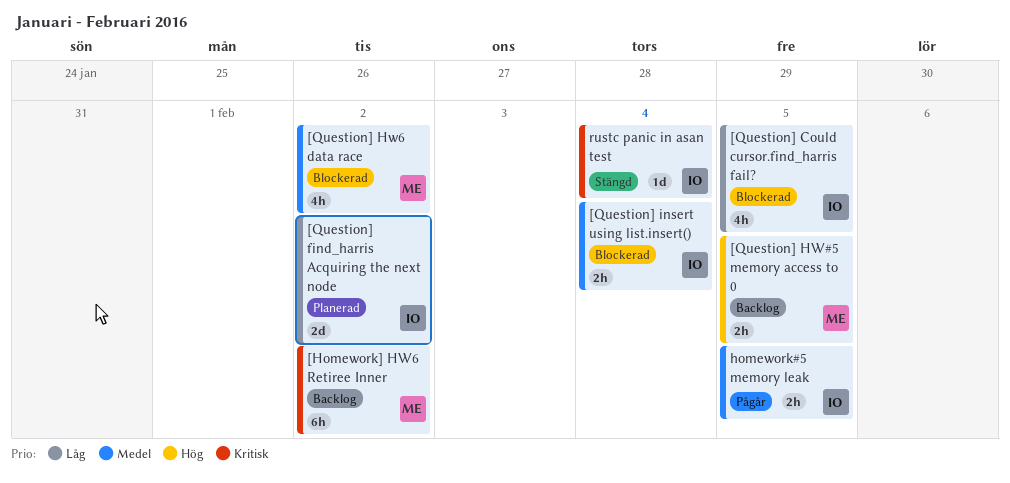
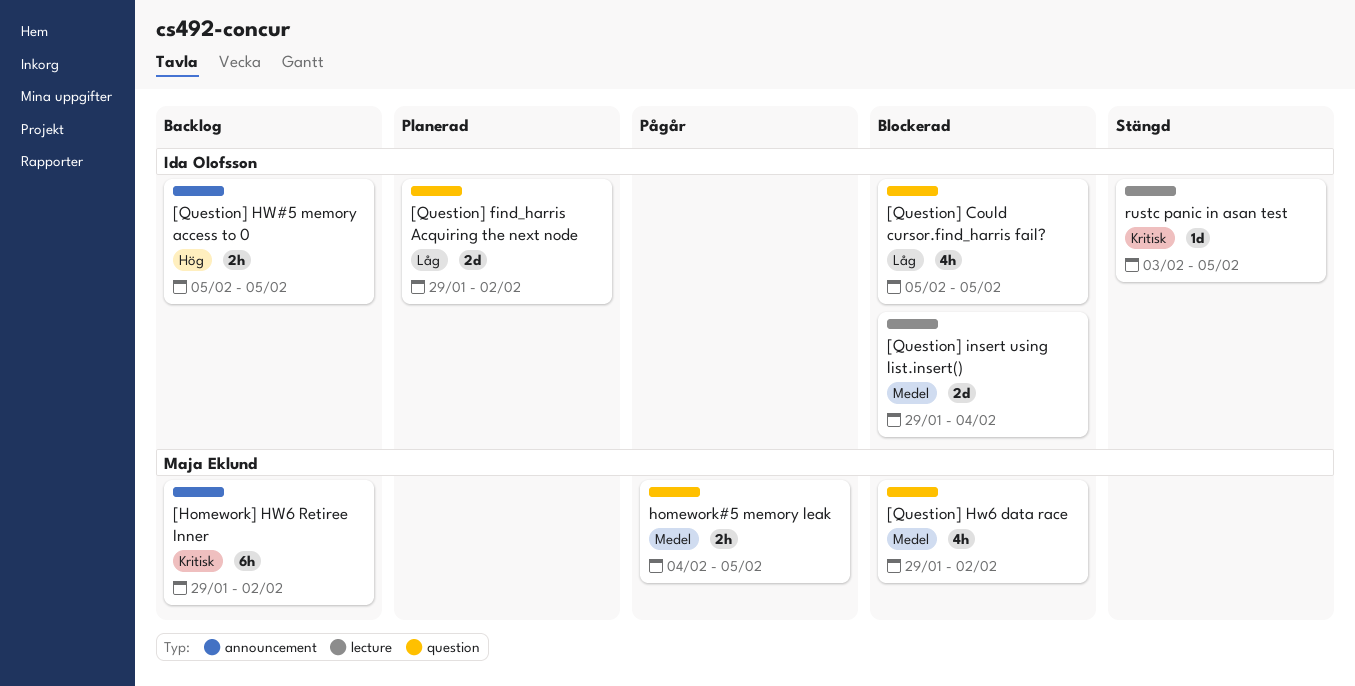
[Question] HW#5 memory access to 0, owner: Maja Eklund -> Ida Olofsson
[Question] insert using list.insert(), estimate: 2h -> 2d
homework#5 memory leak, owner: Ida Olofsson -> Maja Eklund
rustc panic in asan test, due: Feb 4 -> Feb 5

